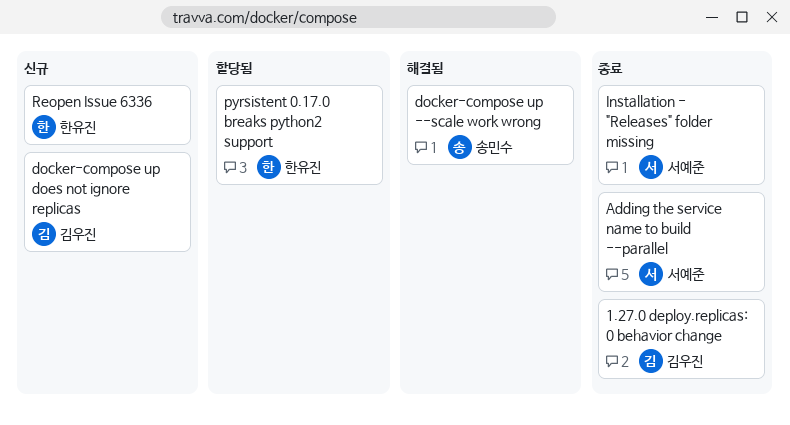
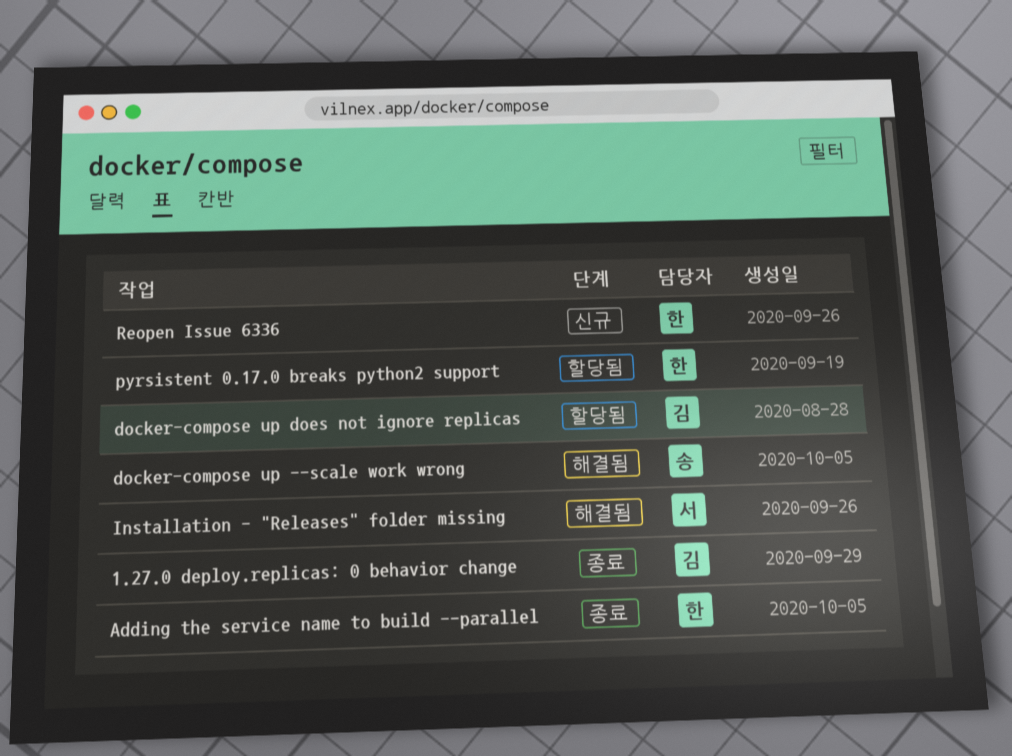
Adding the service name to build --parallel, owner: 서예준 -> 한유진
docker-compose up does not ignore replicas, status: 신규 -> 할당됨
Installation - "Releases" folder missing, status: 종료 -> 해결됨

